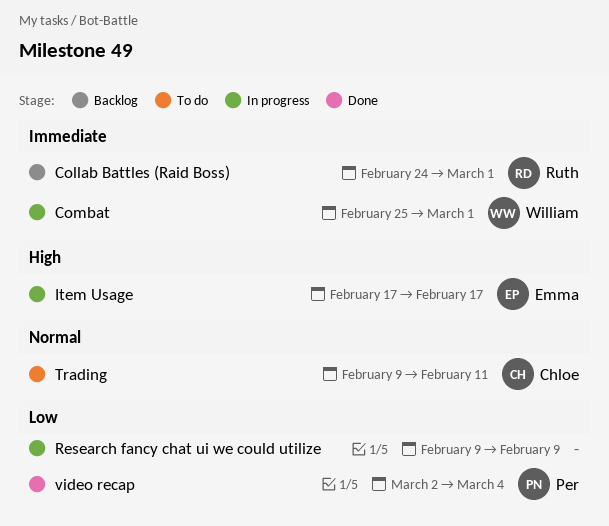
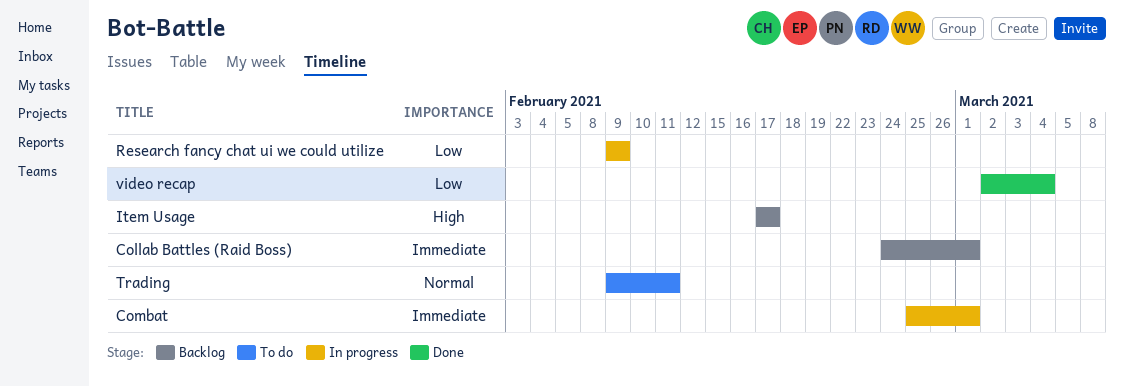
Item Usage, status: In progress -> Backlog

